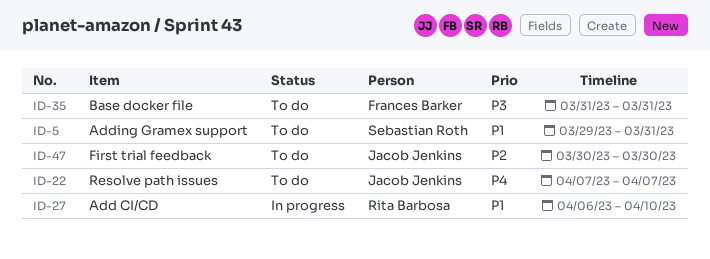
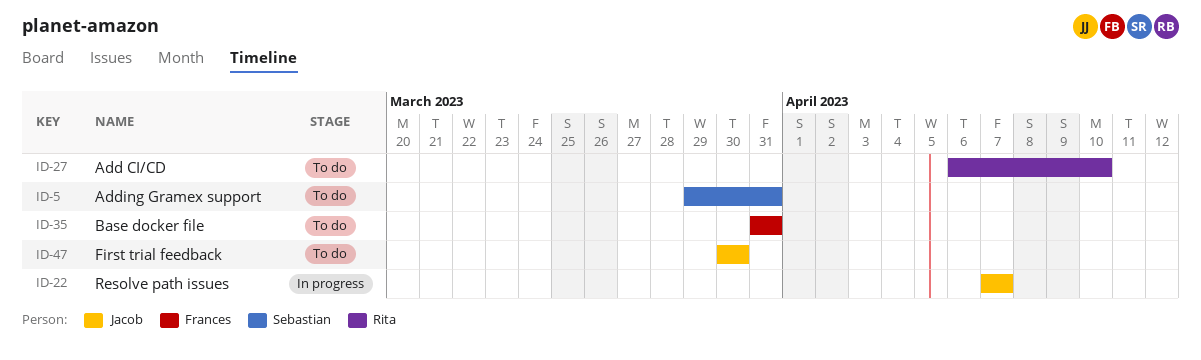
ID-22, status: To do -> In progress
ID-27, status: In progress -> To do

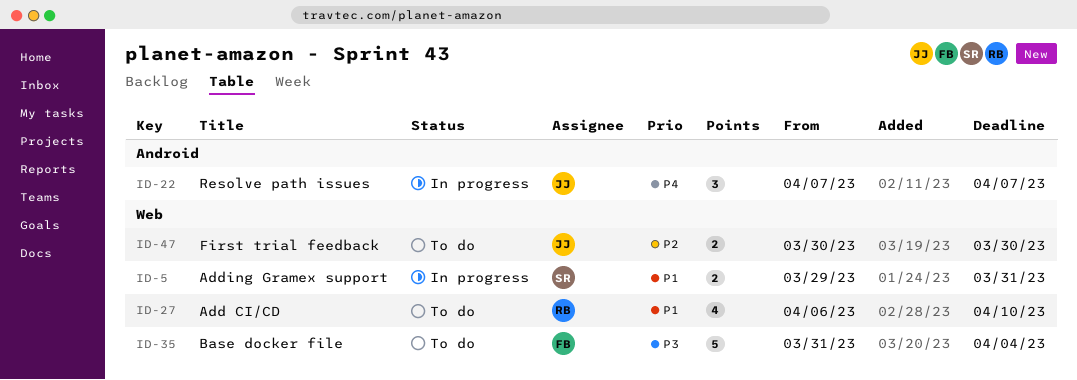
ID-5, status: To do -> In progress
ID-35, due: Mar 31 -> Apr 4

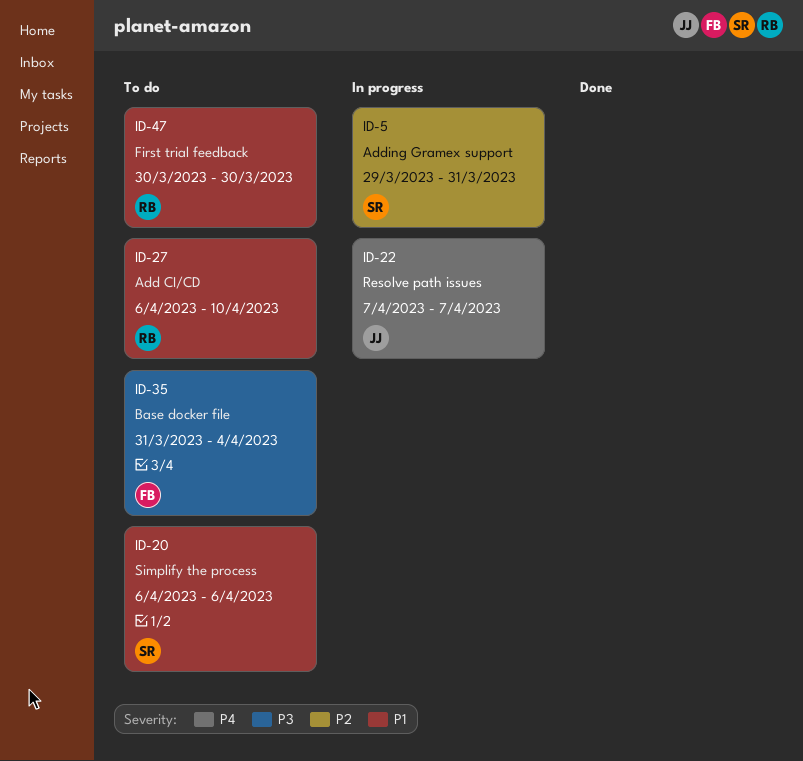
ID-5, priority: P1 -> P2
ID-20: none -> present
ID-47, owner: JJ -> RB
ID-47, priority: P2 -> P1

